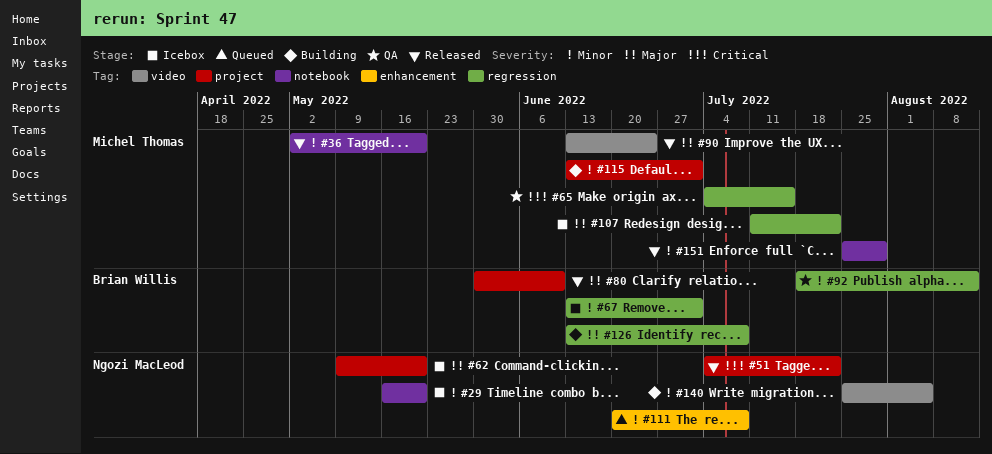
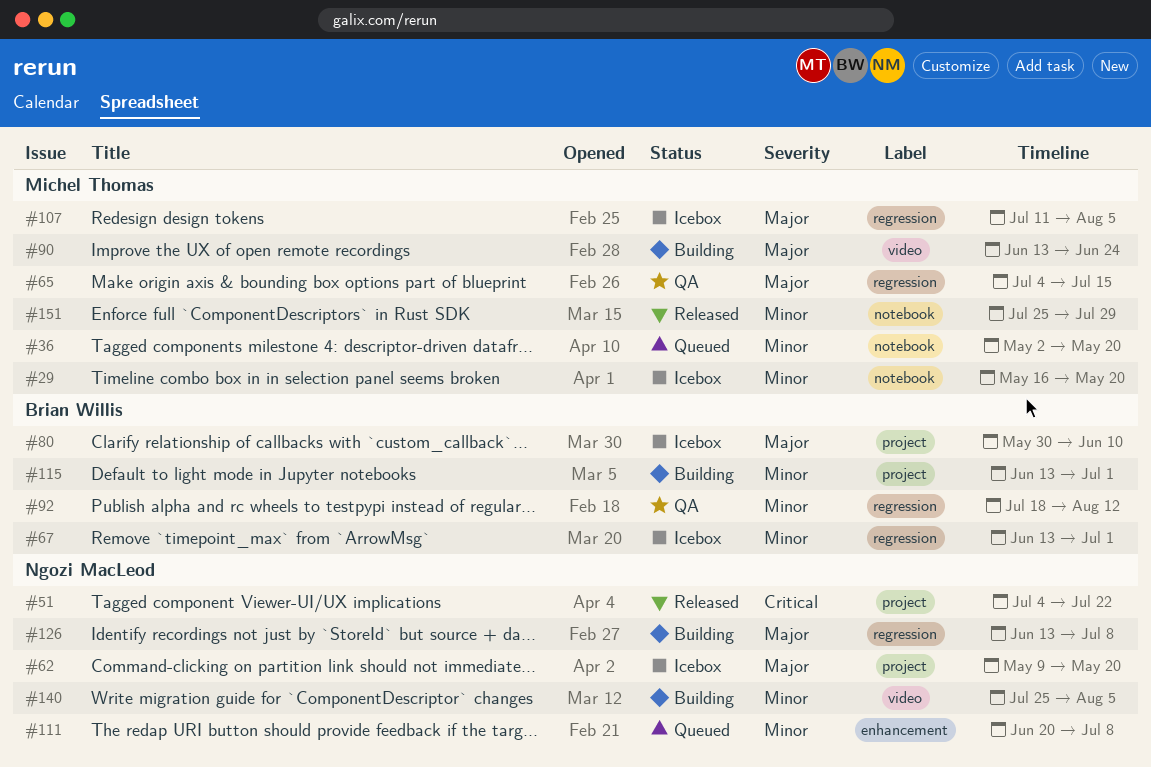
#29, owner: Ngozi MacLeod -> Michel Thomas
#36, status: Released -> Queued
#65, priority: Critical -> Major
#80, status: Released -> Icebox
#90, status: Released -> Building
#107, due: Jul 22 -> Aug 5
#115, owner: Michel Thomas -> Brian Willis
#126, owner: Brian Willis -> Ngozi MacLeod

